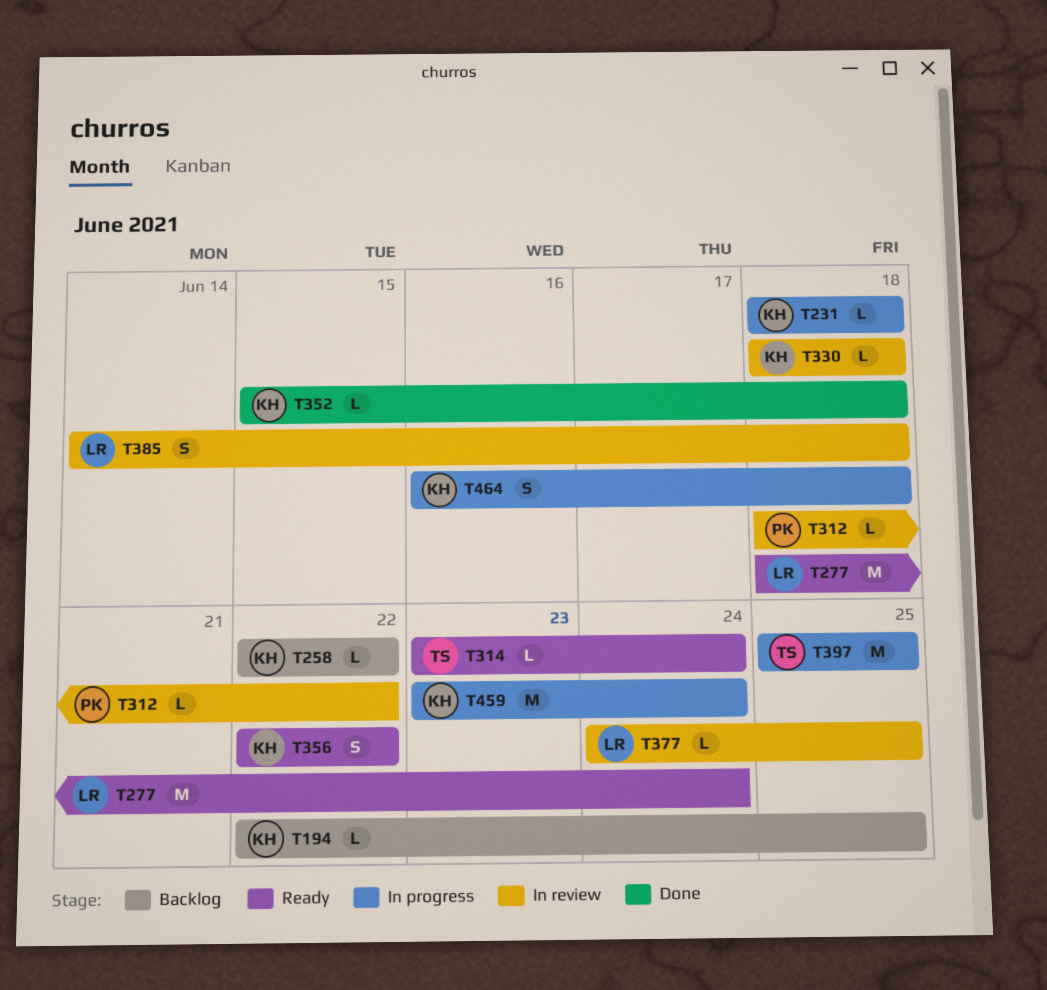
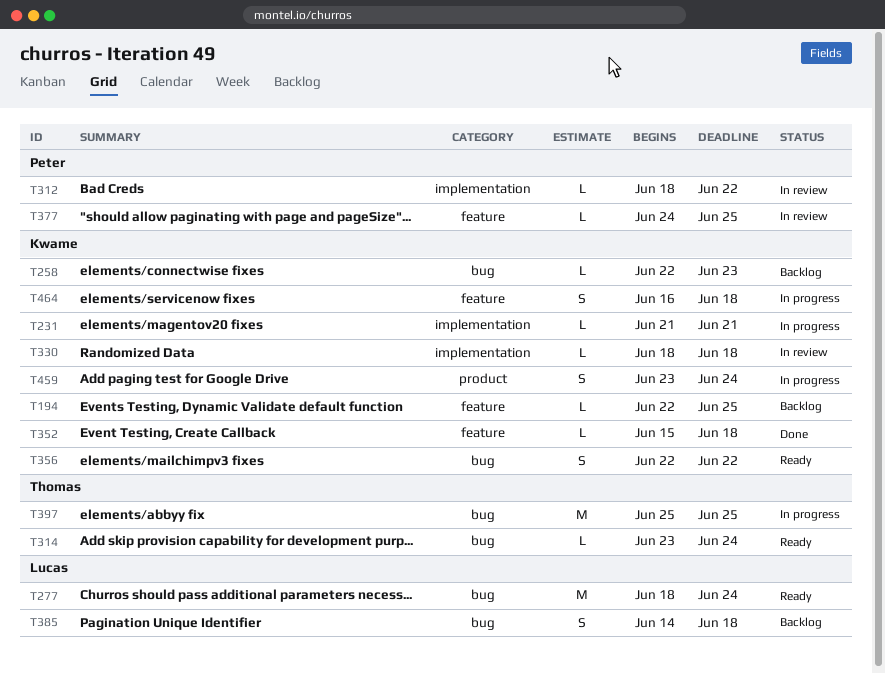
T231, start: Jun 18 -> Jun 21
T231, due: Jun 18 -> Jun 21
T258, due: Jun 22 -> Jun 23
T377, owner: Lucas -> Peter
T385, status: In review -> Backlog
T459, estimate: M -> S

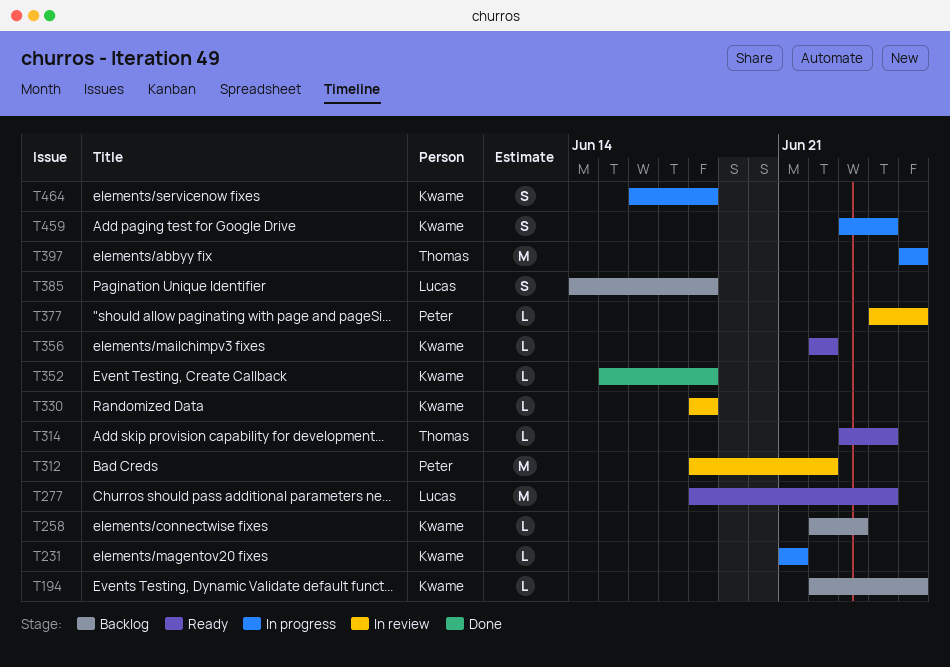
T312, estimate: L -> M
T356, estimate: S -> L

